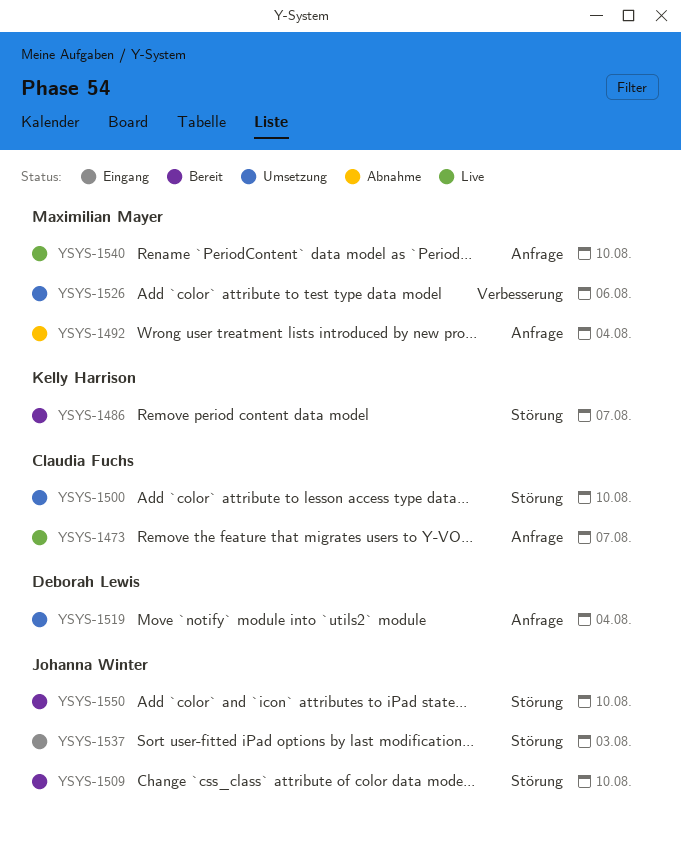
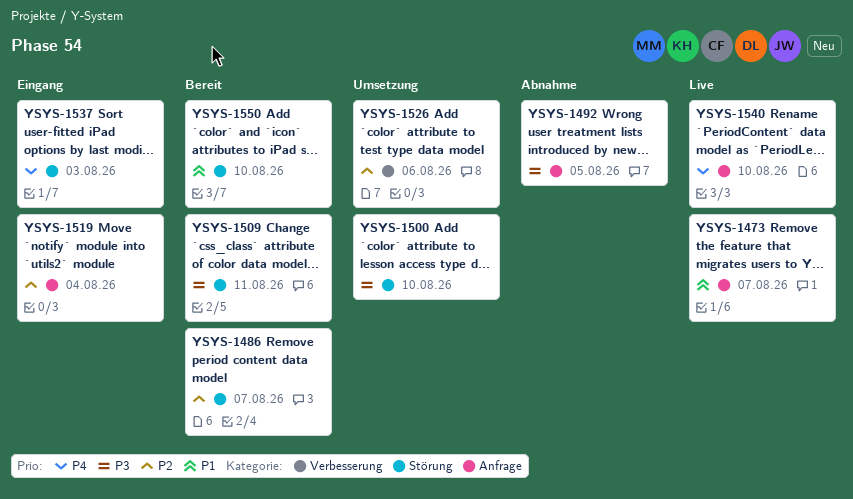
YSYS-1492, due: Aug 4 -> Aug 5
YSYS-1509, due: Aug 10 -> Aug 11
YSYS-1519, status: Umsetzung -> Eingang

